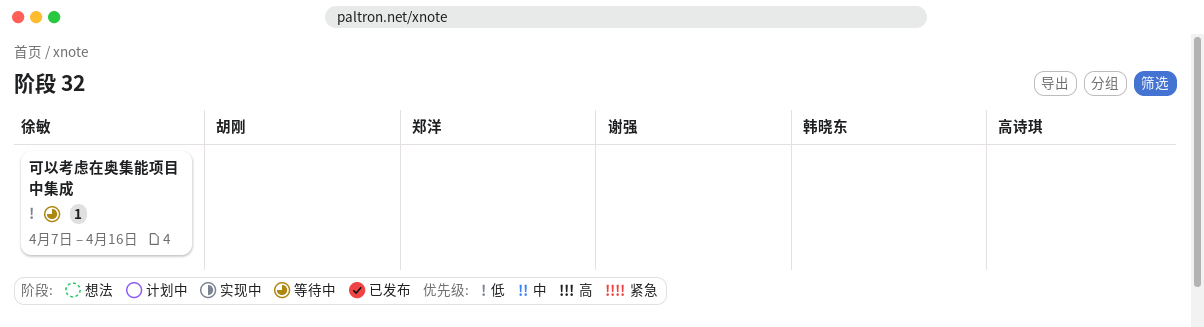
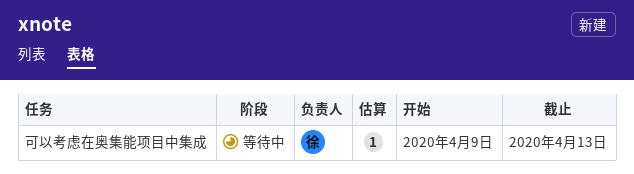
可以考虑在奥集能项目中集成, start: Apr 7 -> Apr 9
可以考虑在奥集能项目中集成, due: Apr 16 -> Apr 13

